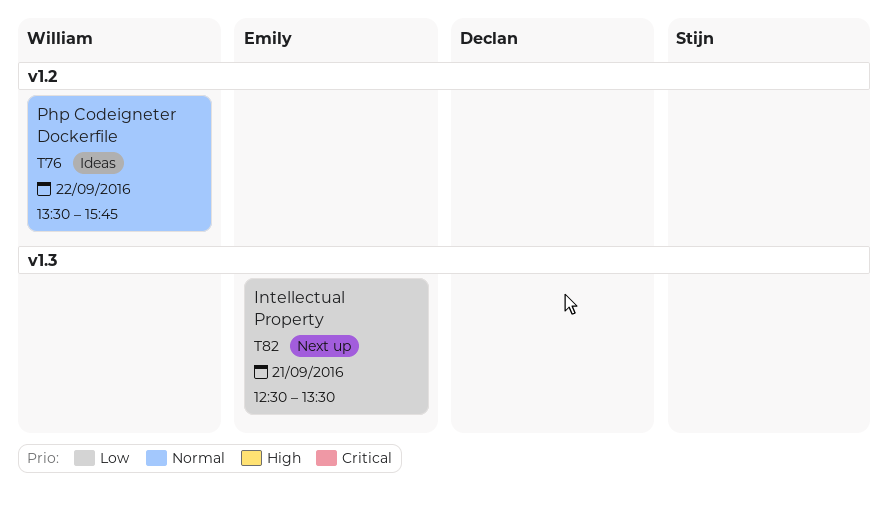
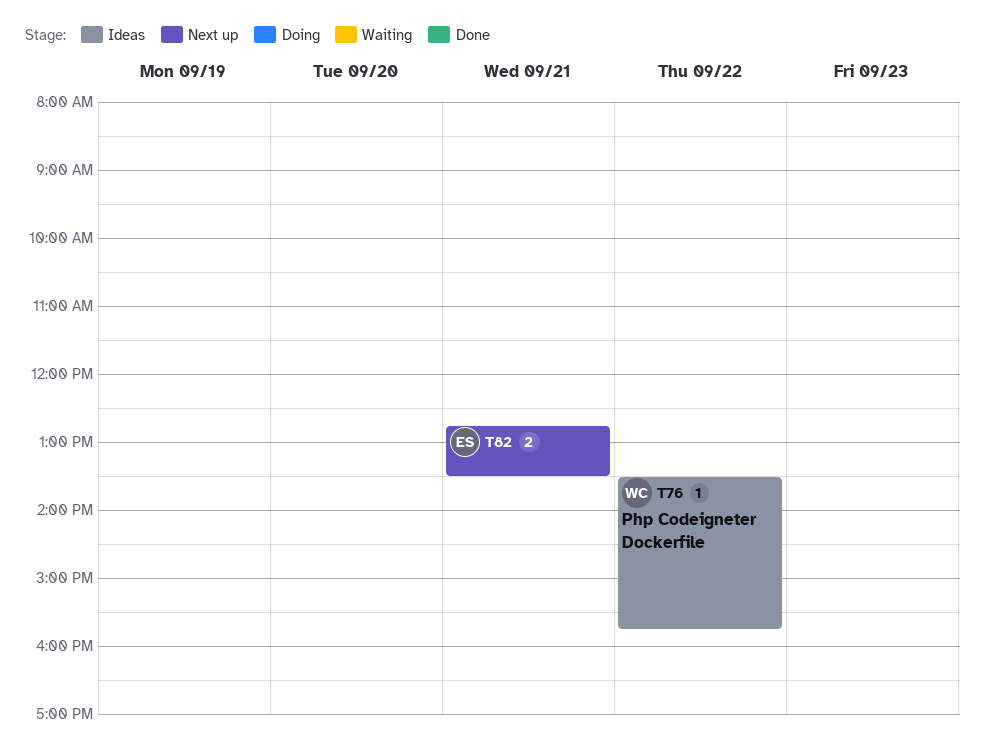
T82, begins: 12:30 -> 12:45

